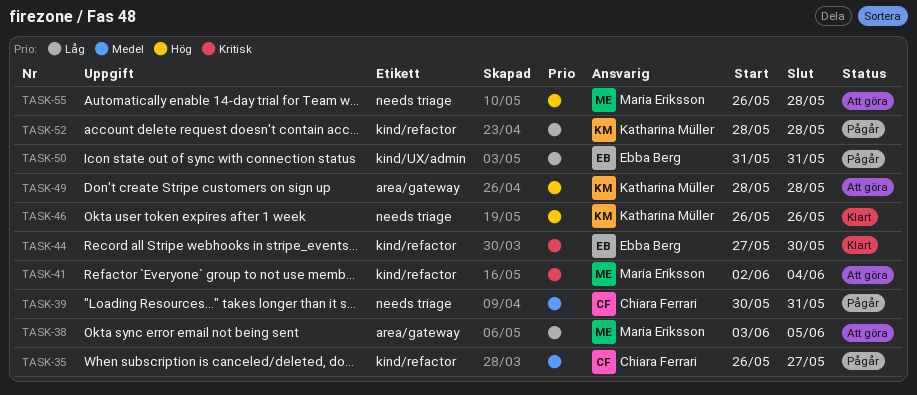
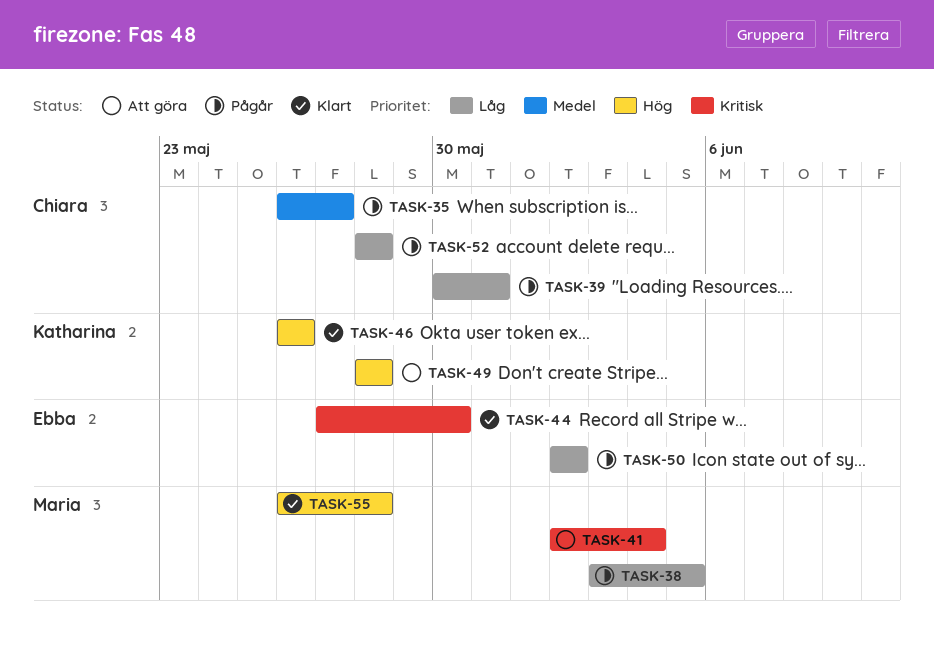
TASK-38, status: Att göra -> Pågår
TASK-39, priority: Medel -> Låg
TASK-50, start: May 31 -> Jun 2
TASK-50, due: May 31 -> Jun 2
TASK-52, owner: Katharina Müller -> Chiara Ferrari
TASK-55, status: Att göra -> Klart

